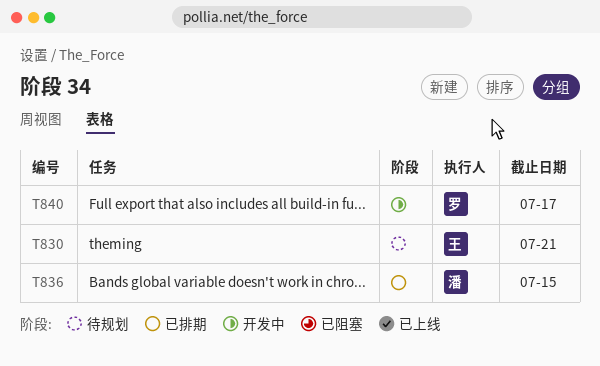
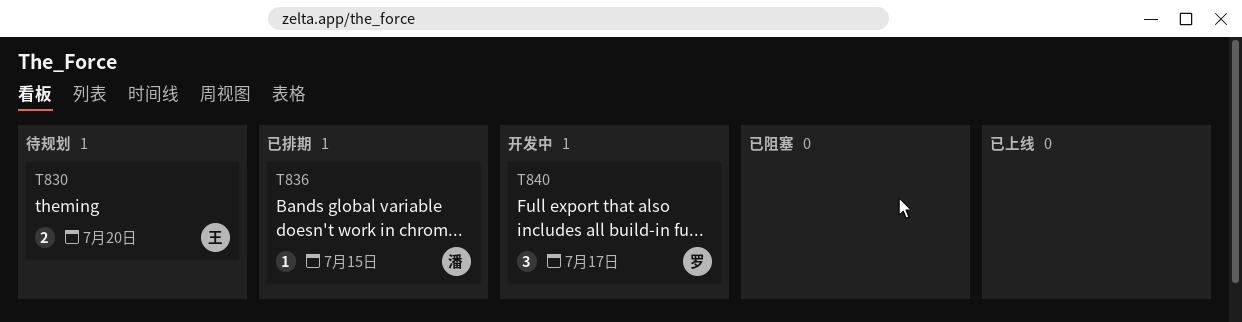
T830, due: Jul 21 -> Jul 20

